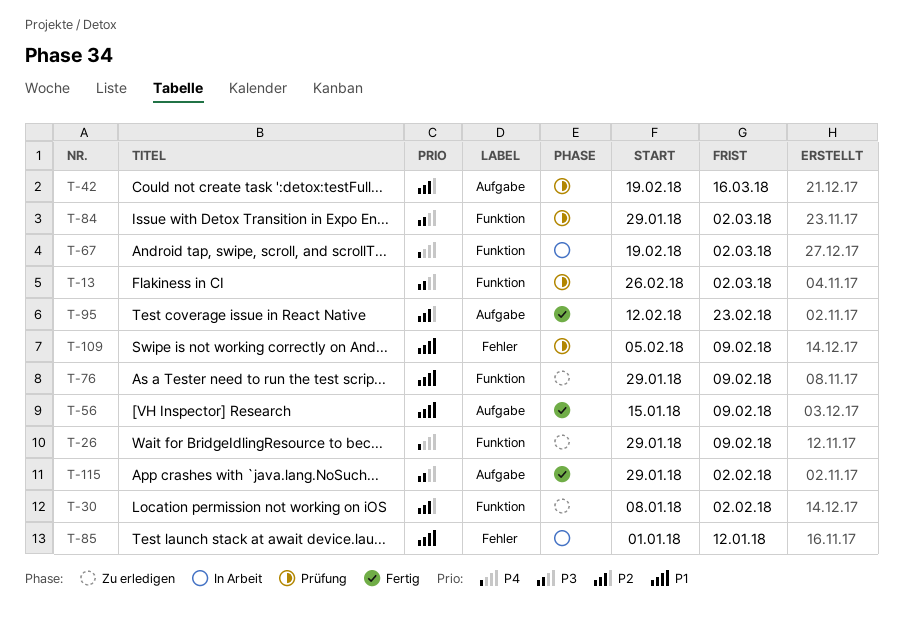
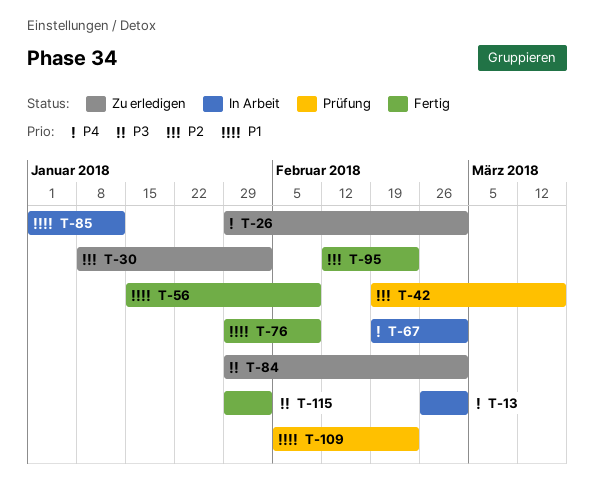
T-13, status: Prüfung -> In Arbeit
T-13, priority: P3 -> P4
T-26, due: Feb 9 -> Mar 2
T-76, status: Zu erledigen -> Fertig
T-84, status: Prüfung -> Zu erledigen
T-109, due: Feb 9 -> Feb 23

